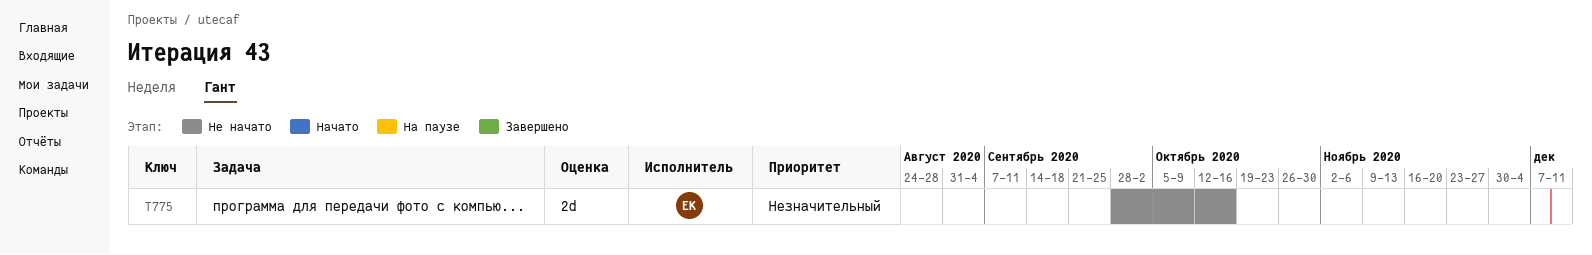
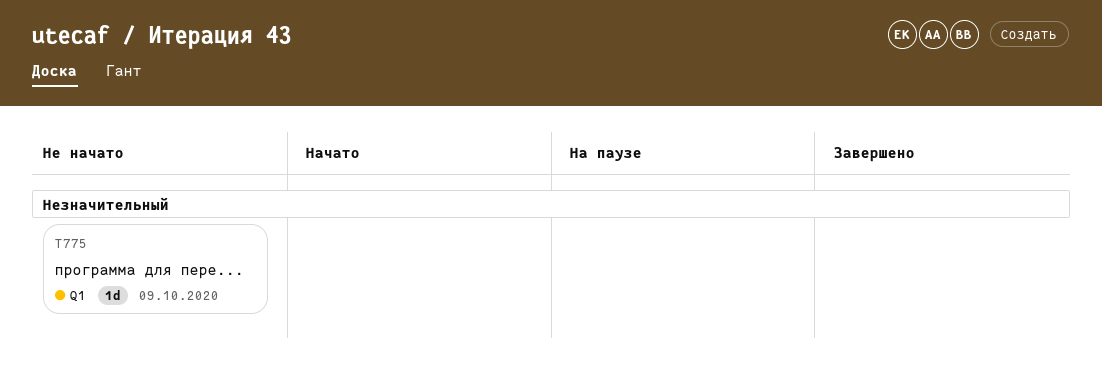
T775, estimate: 2d -> 1d
T775, due: Oct 16 -> Oct 9

